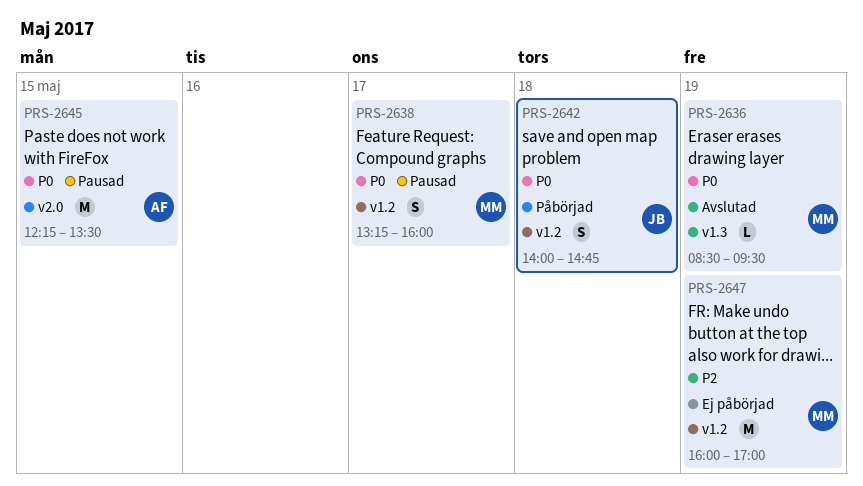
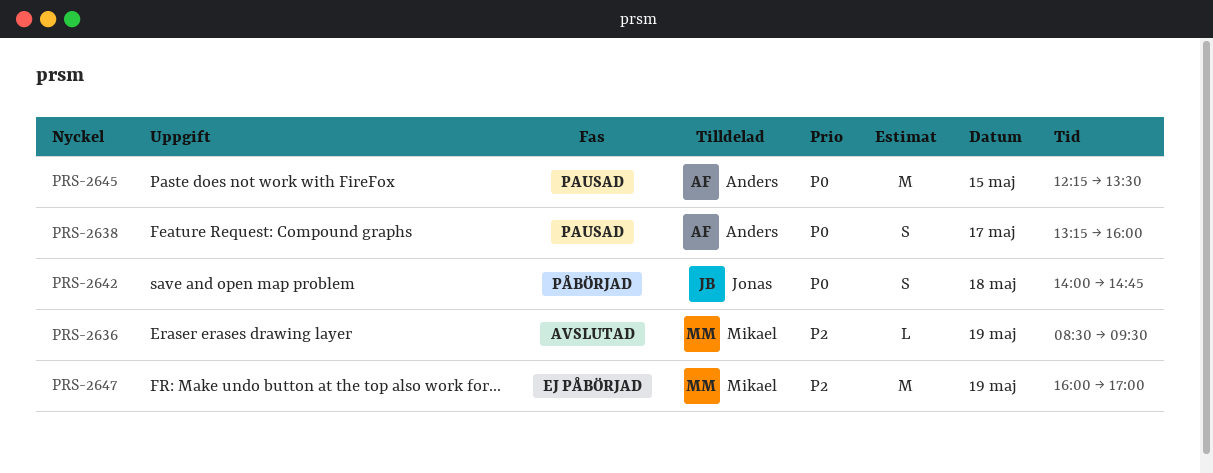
PRS-2636, priority: P0 -> P2
PRS-2638, owner: Mikael -> Anders

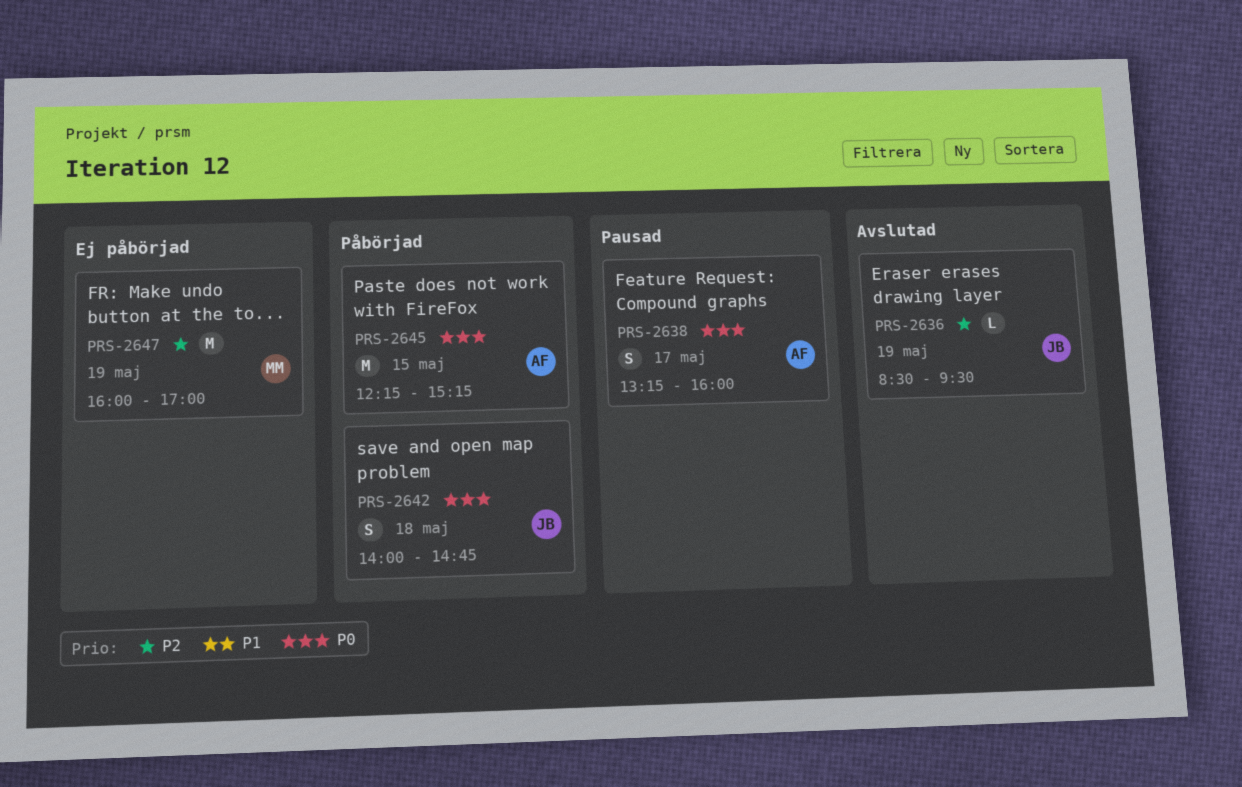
PRS-2636, owner: Mikael -> Jonas
PRS-2645, status: Pausad -> Påbörjad
PRS-2645, ends: 13:30 -> 15:15

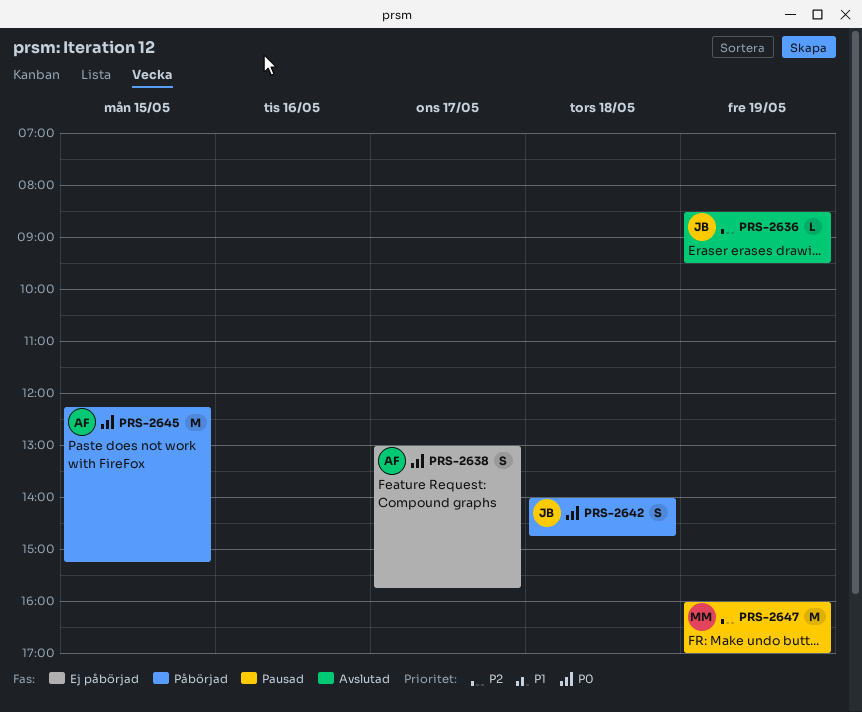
PRS-2638, status: Pausad -> Ej påbörjad
PRS-2638, begins: 13:15 -> 13:00
PRS-2638, ends: 16:00 -> 15:45
PRS-2647, status: Ej påbörjad -> Pausad

